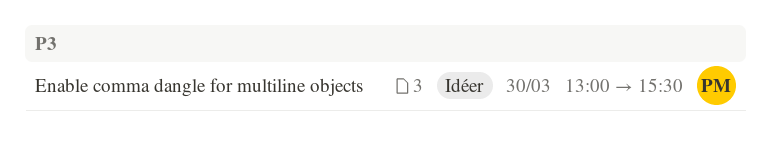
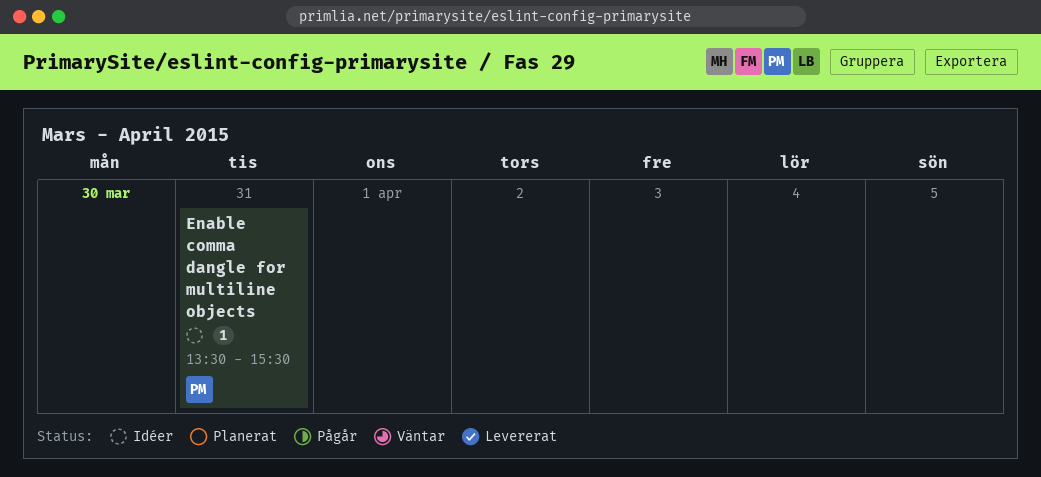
Enable comma dangle for multiline objects, day: Mar 30 -> Mar 31
Enable comma dangle for multiline objects, begins: 13:00 -> 13:30

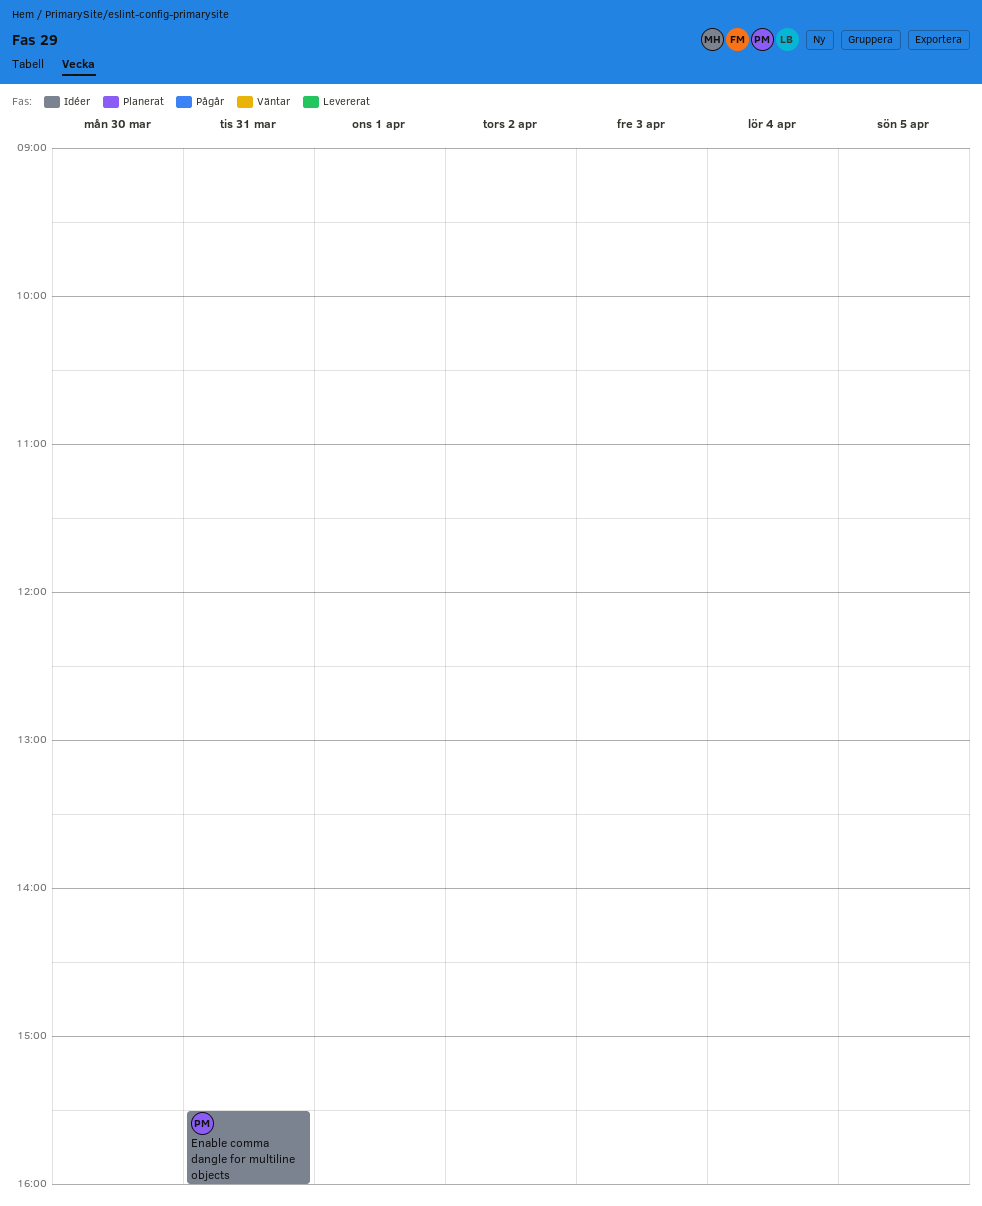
Enable comma dangle for multiline objects, begins: 13:30 -> 15:30
Enable comma dangle for multiline objects, ends: 15:30 -> 16:00

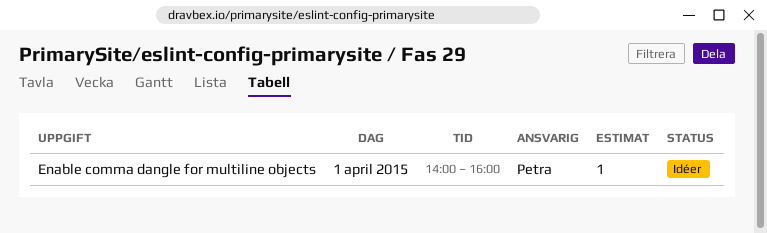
Enable comma dangle for multiline objects, day: Mar 31 -> Apr 1
Enable comma dangle for multiline objects, begins: 15:30 -> 14:00

